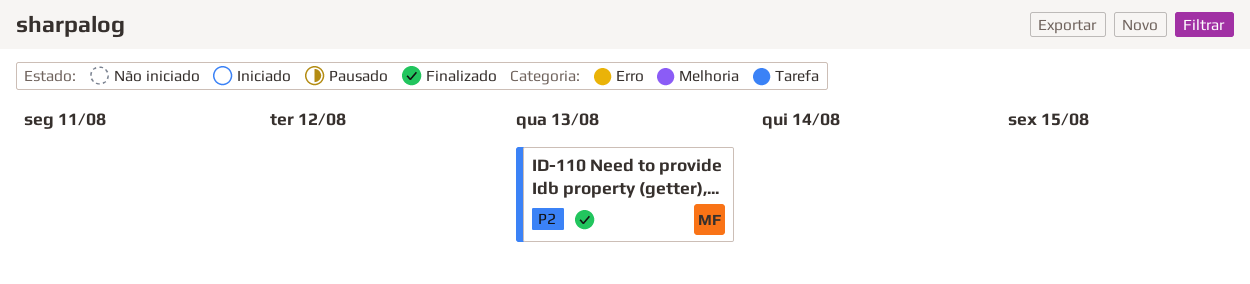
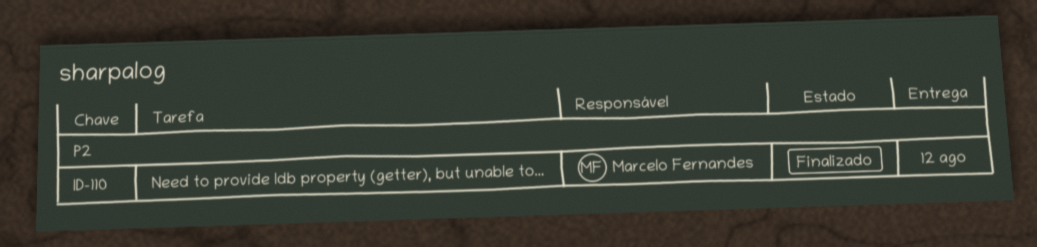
ID-110, due: Aug 13 -> Aug 12

